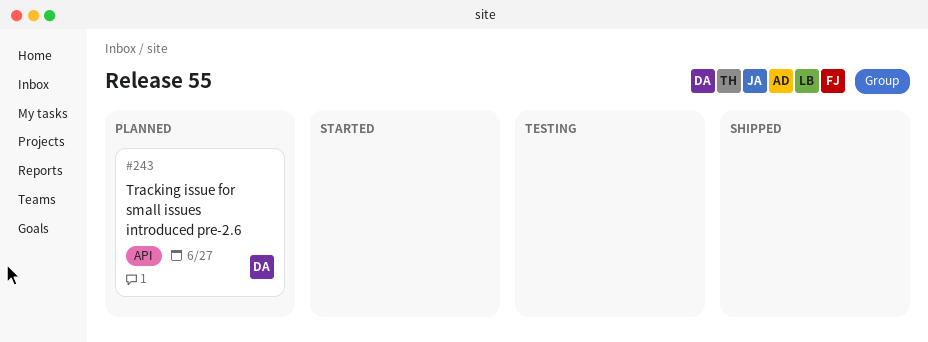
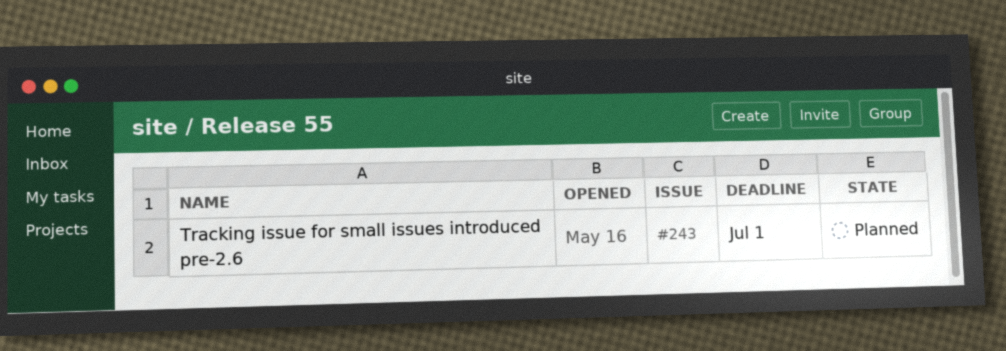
#243, due: Jun 27 -> Jul 1

